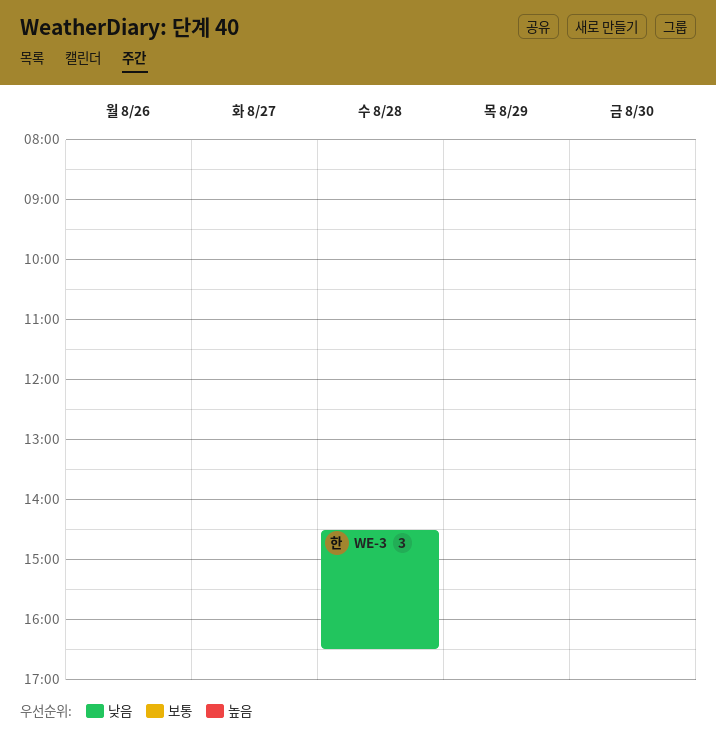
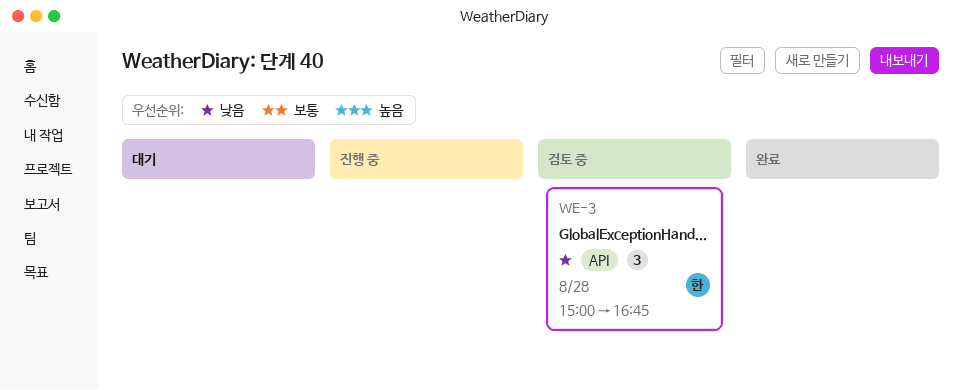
WE-3, begins: 14:30 -> 15:00
WE-3, ends: 16:30 -> 16:45

